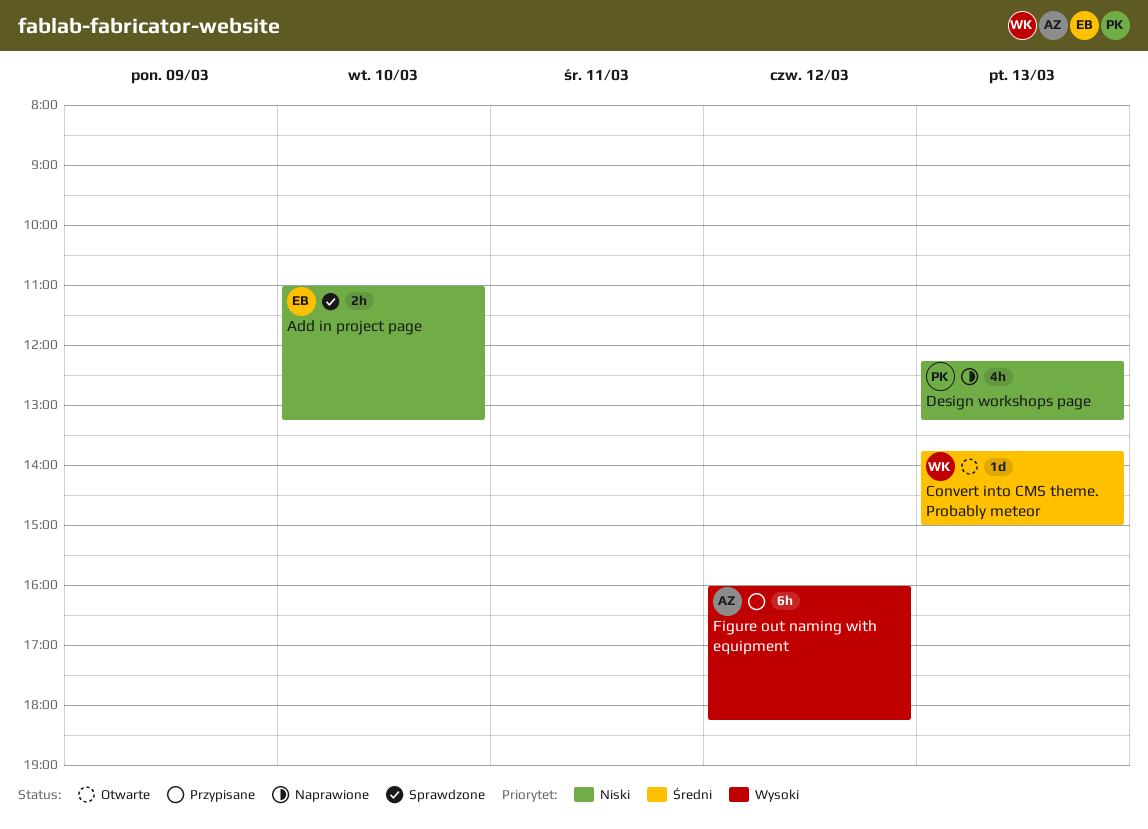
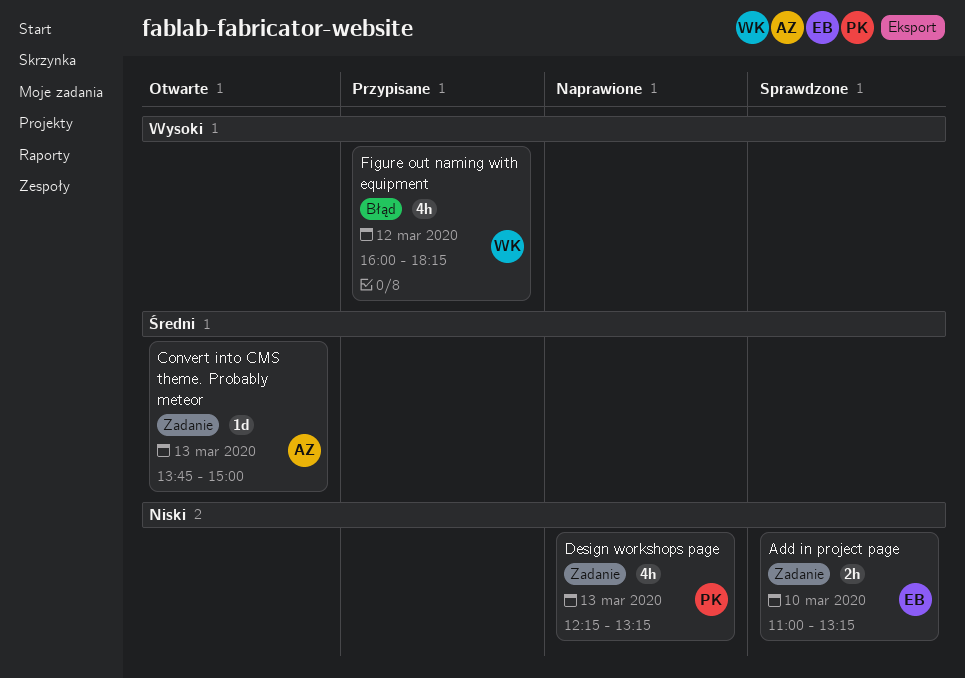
Convert into CMS theme. Probably meteor, owner: WK -> AZ
Figure out naming with equipment, owner: AZ -> WK
Figure out naming with equipment, estimate: 6h -> 4h

